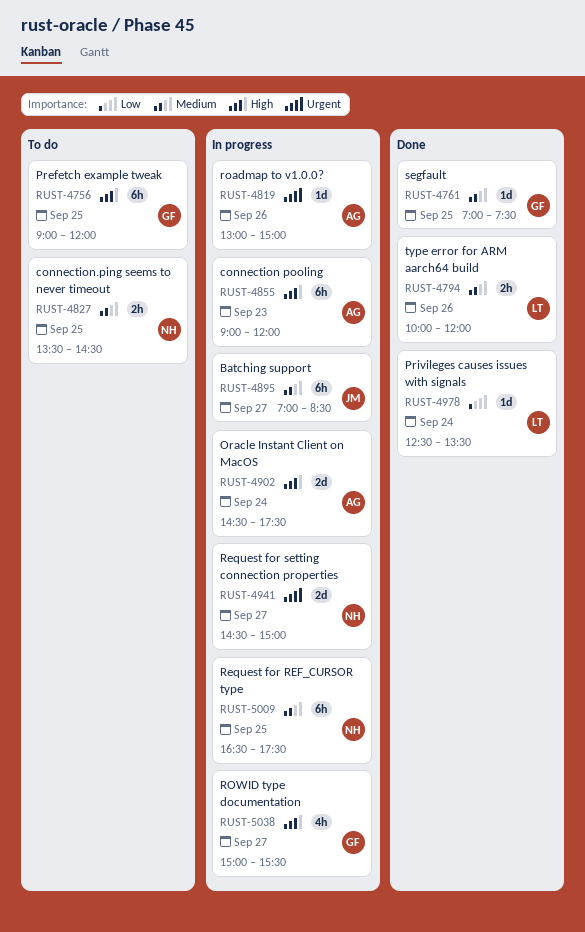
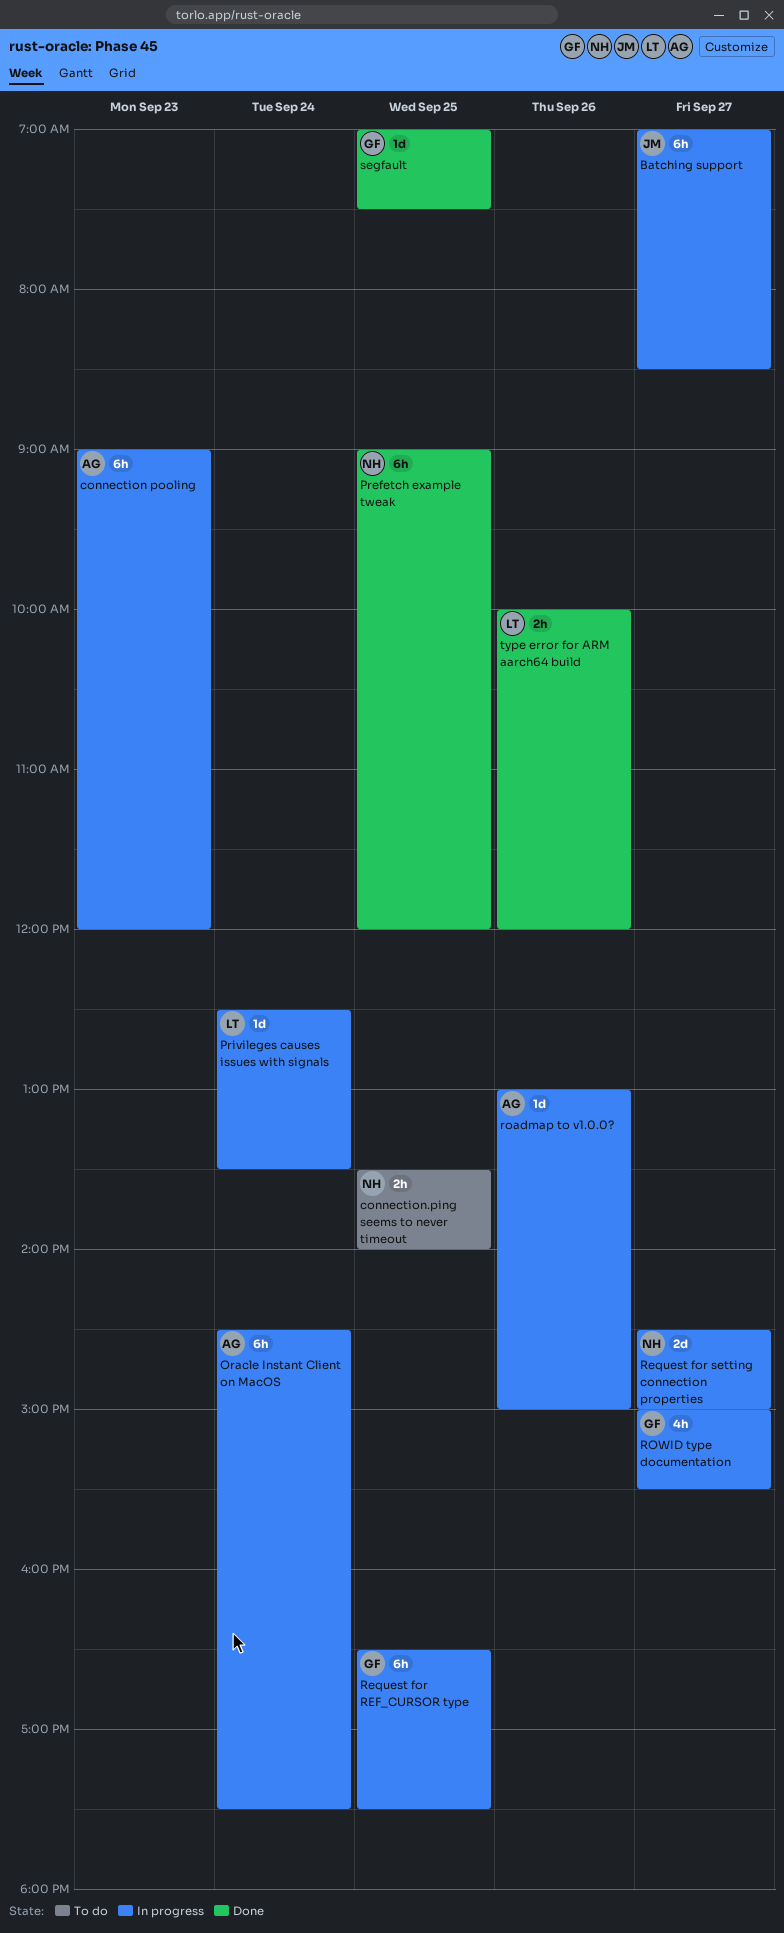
connection.ping seems to never timeout, ends: 14:30 -> 14:00
Oracle Instant Client on MacOS, estimate: 2d -> 6h
Prefetch example tweak, status: To do -> Done
Prefetch example tweak, owner: GF -> NH
Privileges causes issues with signals, status: Done -> In progress
Request for REF_CURSOR type, owner: NH -> GF

